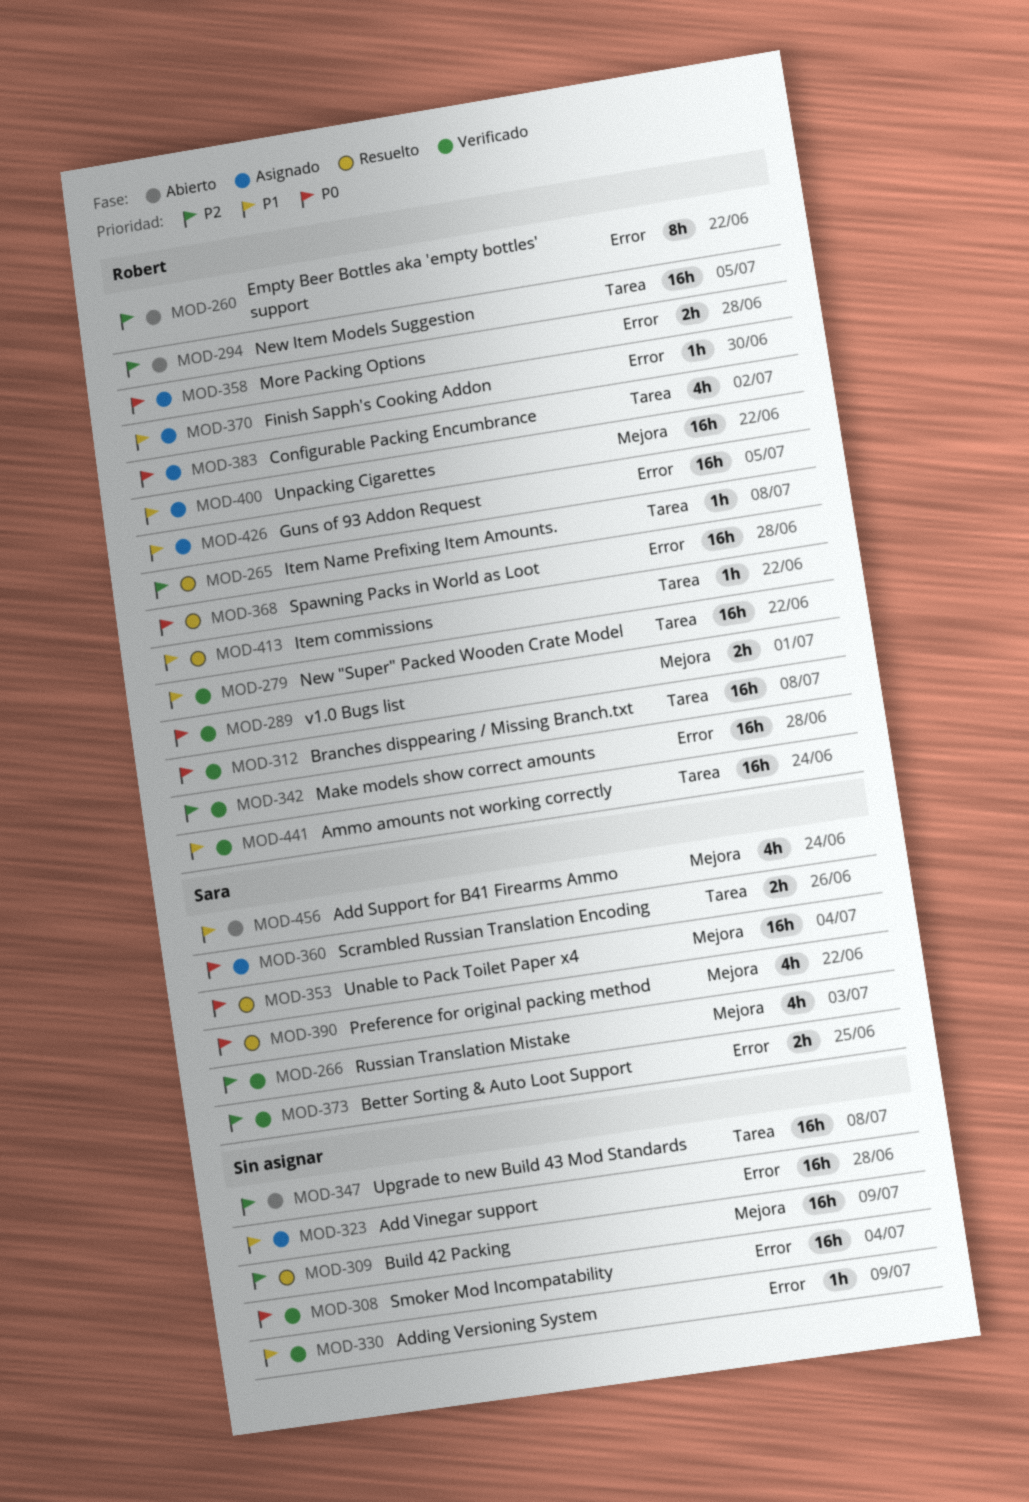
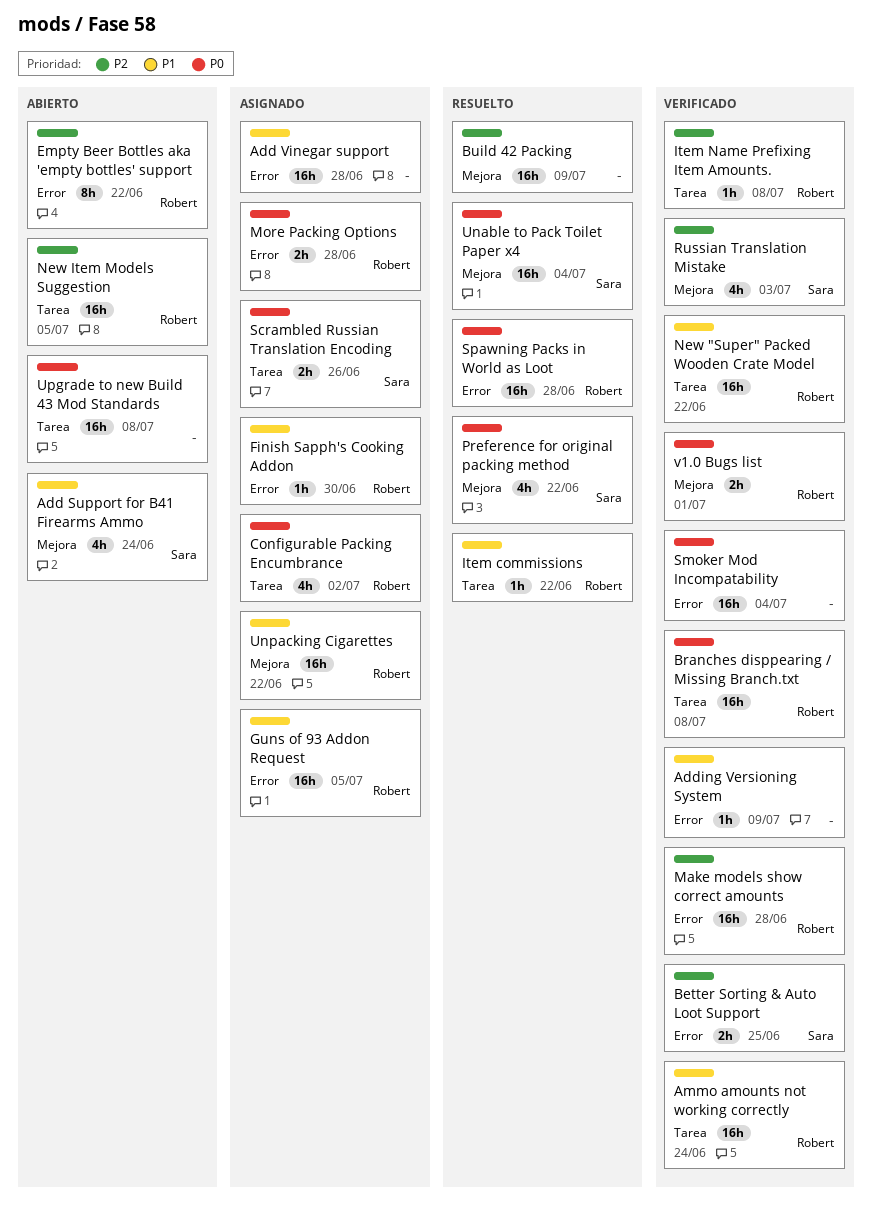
Item Name Prefixing Item Amounts., status: Resuelto -> Verificado
Upgrade to new Build 43 Mod Standards, priority: P2 -> P0

